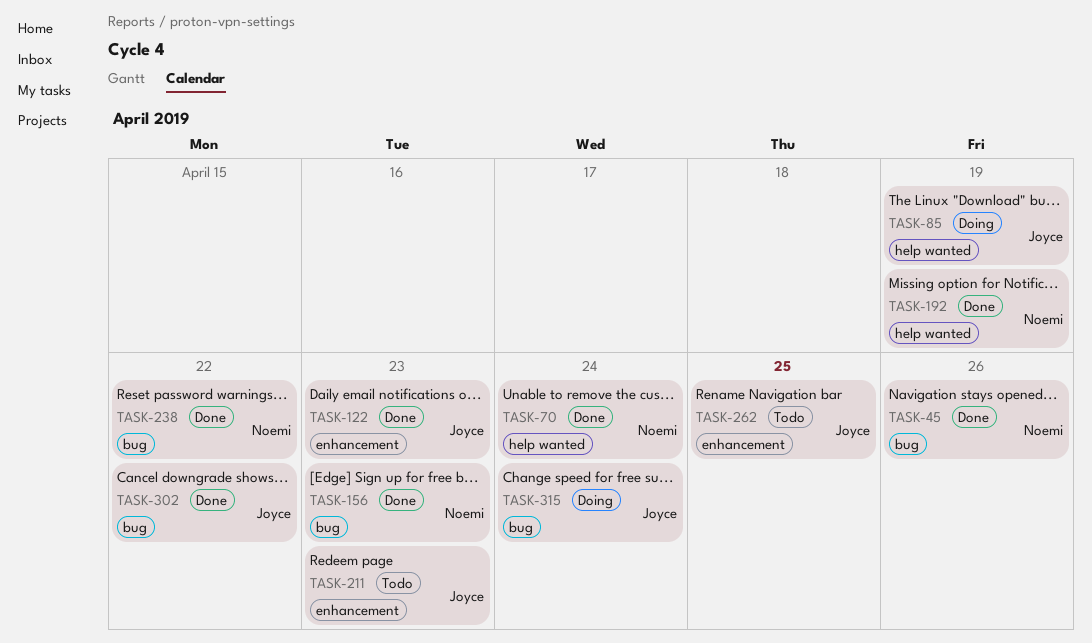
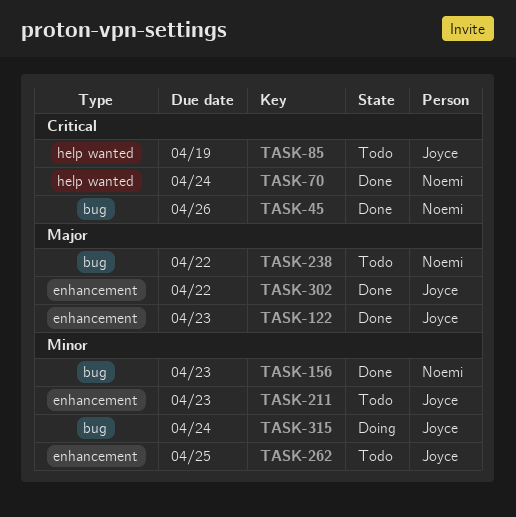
TASK-85, status: Doing -> Todo
TASK-192: present -> none
TASK-238, status: Done -> Todo
TASK-302, label: bug -> enhancement

